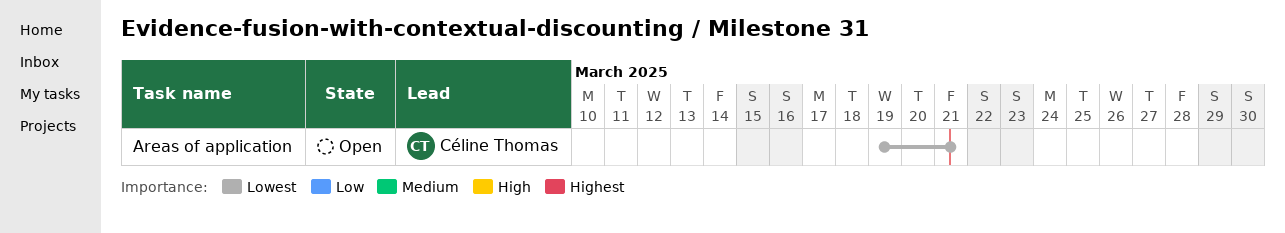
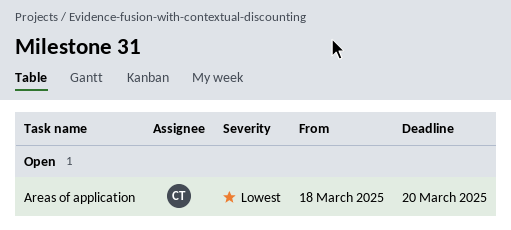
Areas of application, start: Mar 19 -> Mar 18
Areas of application, due: Mar 21 -> Mar 20

